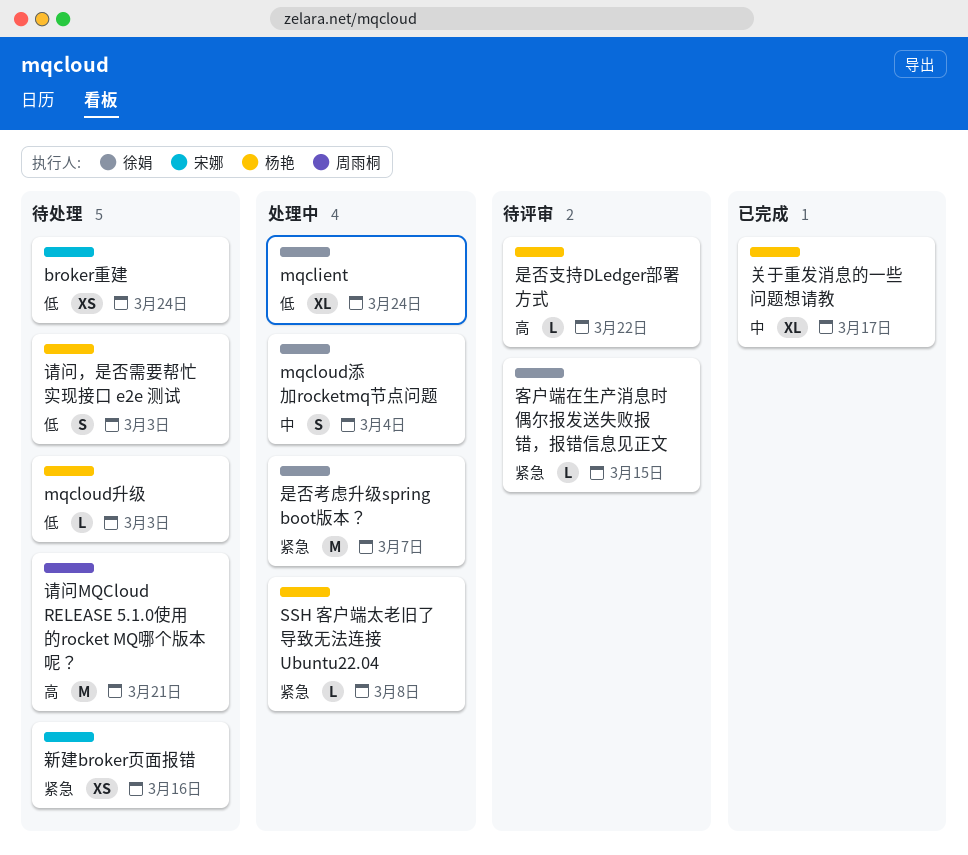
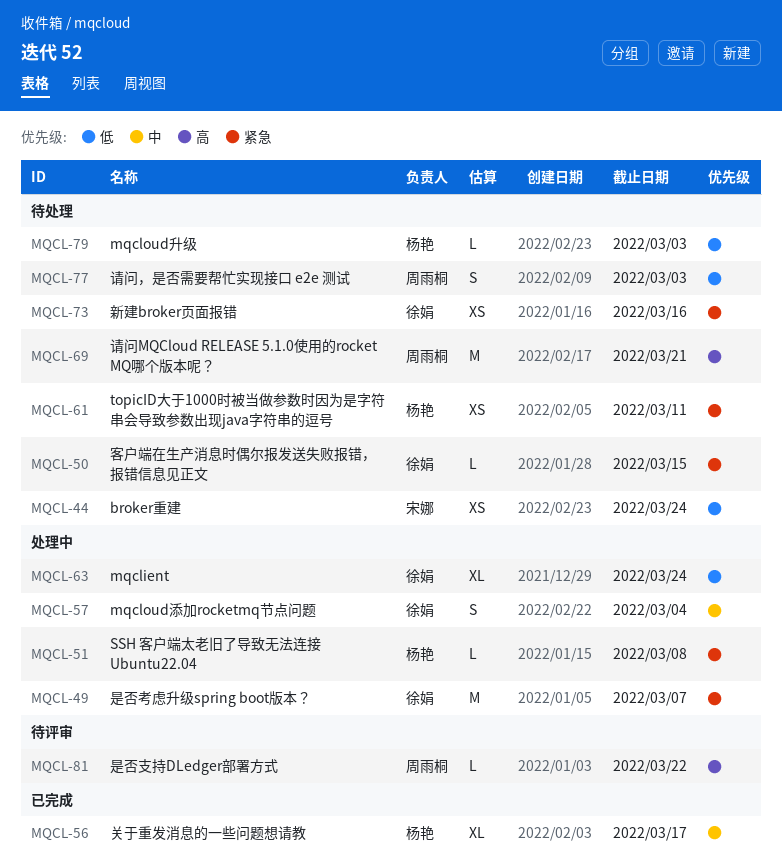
topicID大于1000时被当做参数时因为是字符串会导致参数出现java字符串的逗号: none -> present
客户端在生产消息时偶尔报发送失败报错，报错信息见正文, status: 待评审 -> 待处理
新建broker页面报错, owner: 宋娜 -> 徐娟
是否支持DLedger部署方式, owner: 杨艳 -> 周雨桐
请问，是否需要帮忙实现接口 e2e 测试, owner: 杨艳 -> 周雨桐

